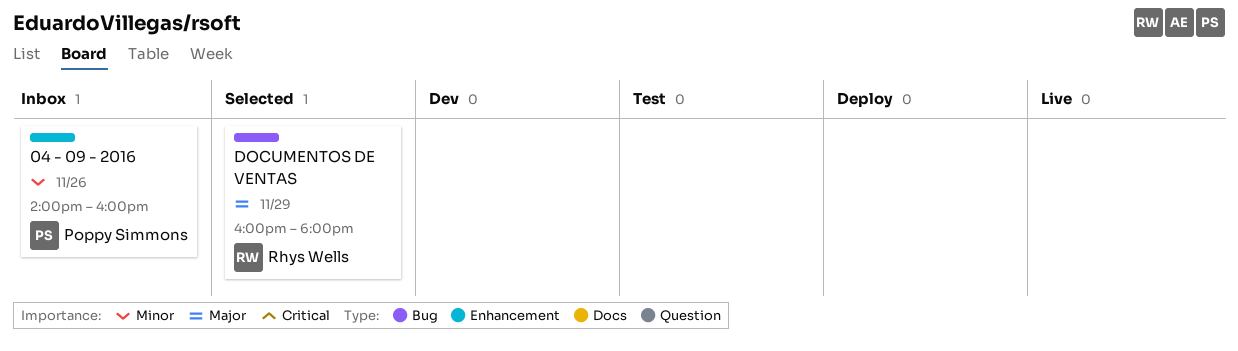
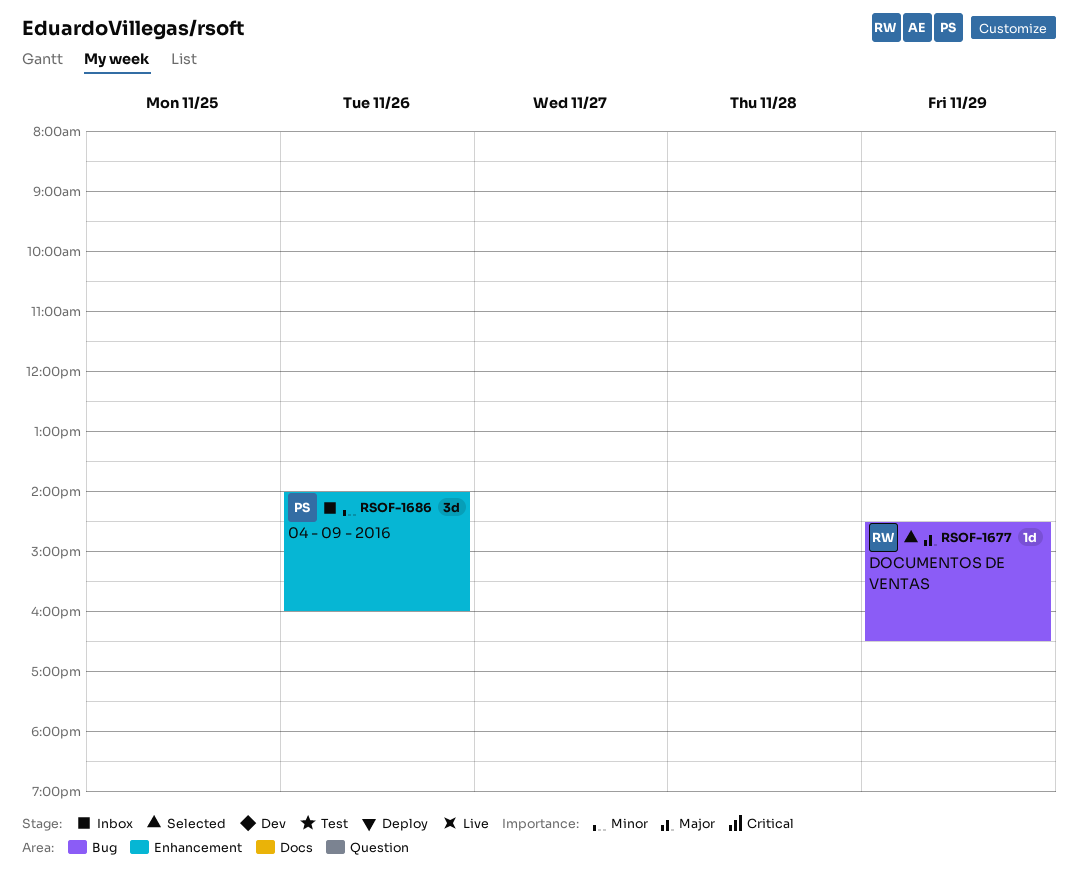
DOCUMENTOS DE VENTAS, begins: 16:00 -> 14:30
DOCUMENTOS DE VENTAS, ends: 18:00 -> 16:30

